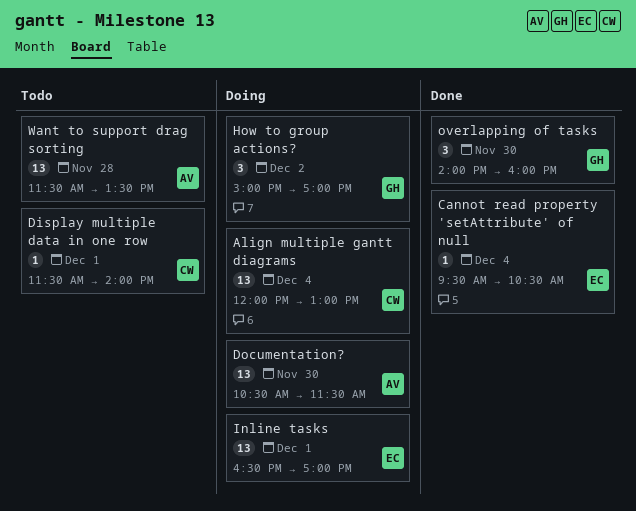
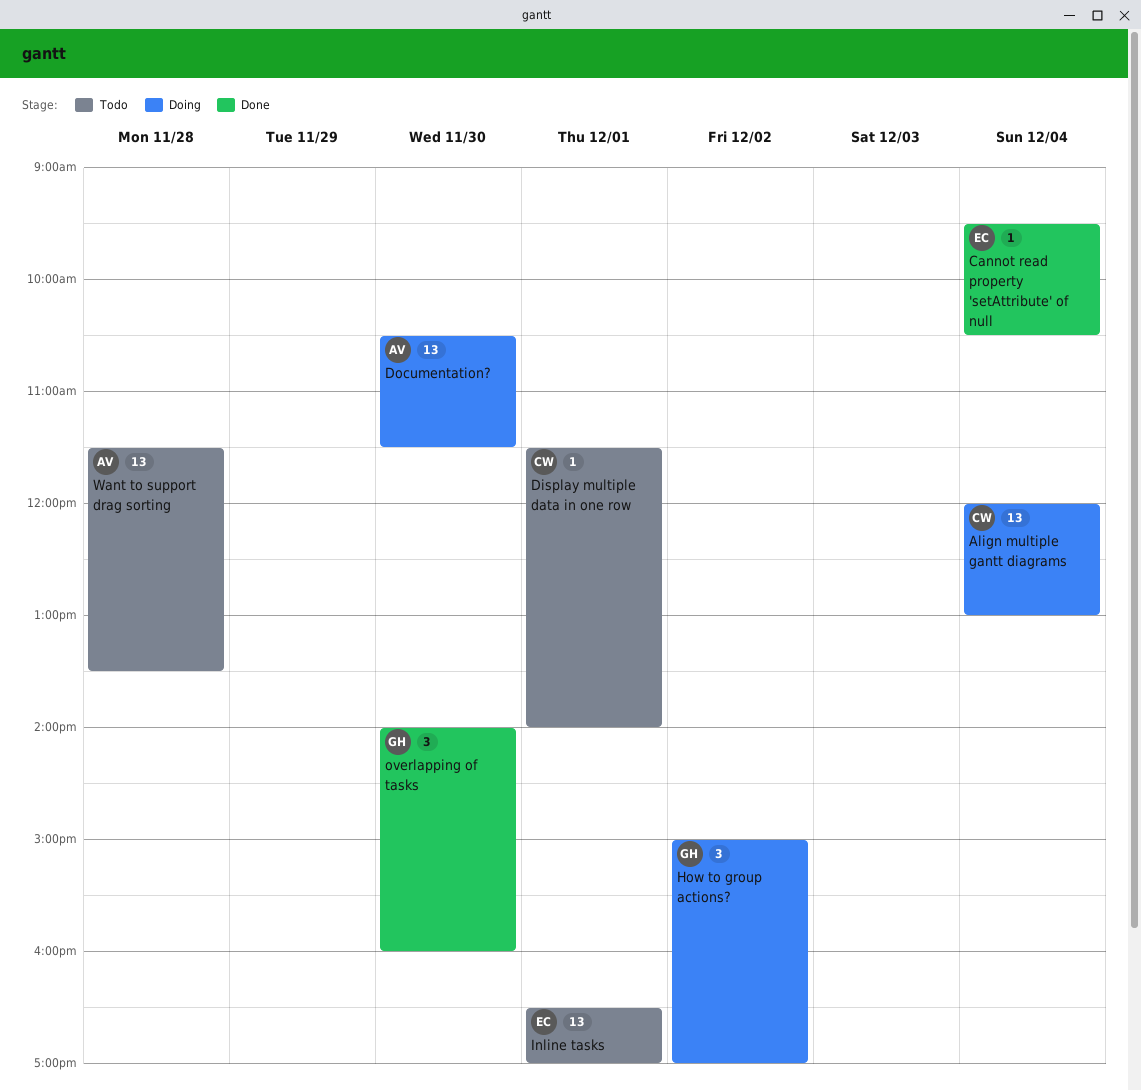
Inline tasks, status: Doing -> Todo

